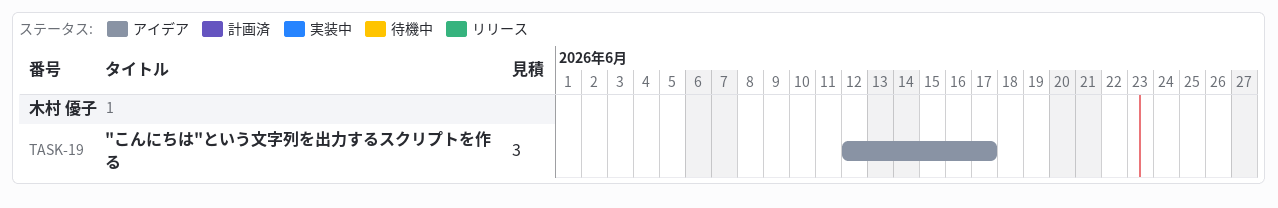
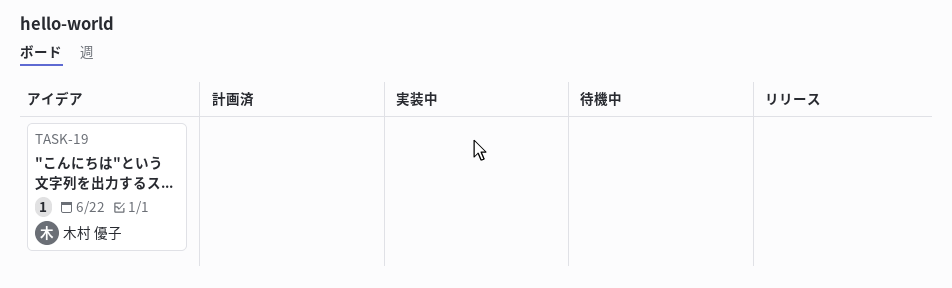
TASK-19, estimate: 3 -> 1
TASK-19, due: Jun 17 -> Jun 22

